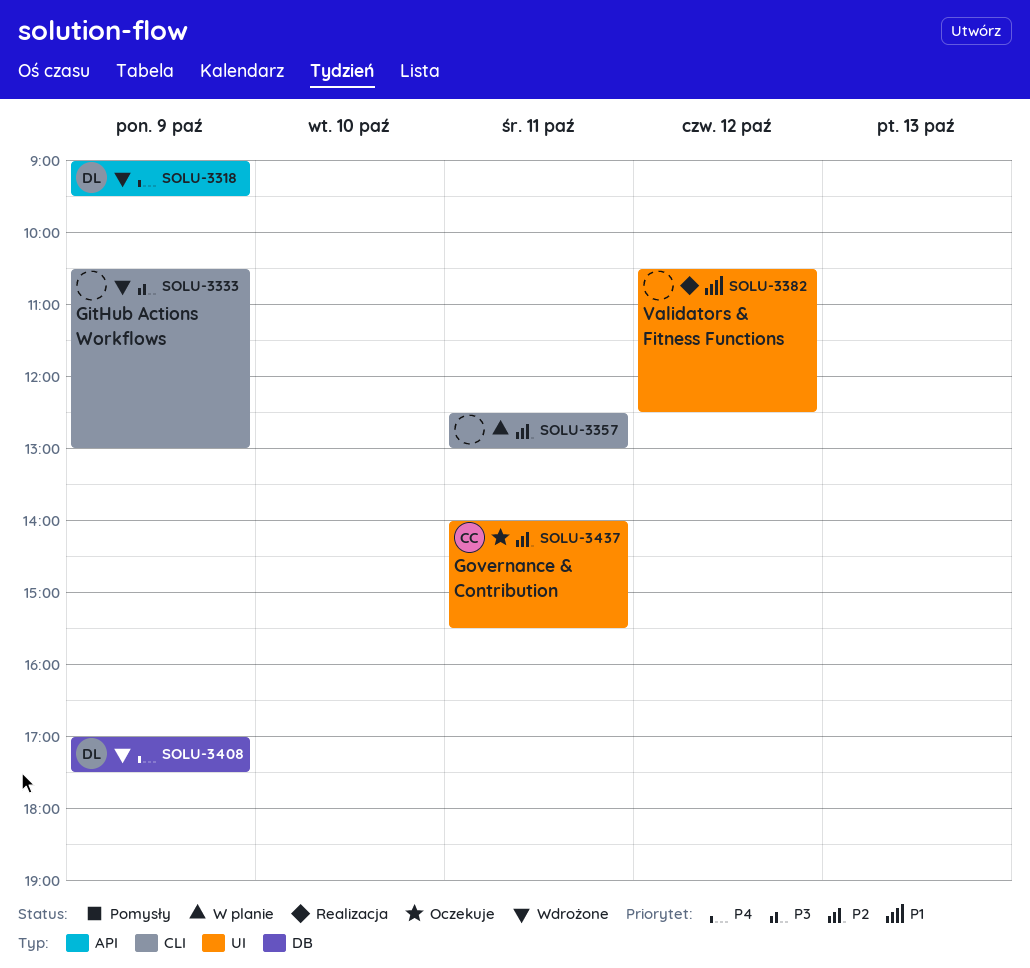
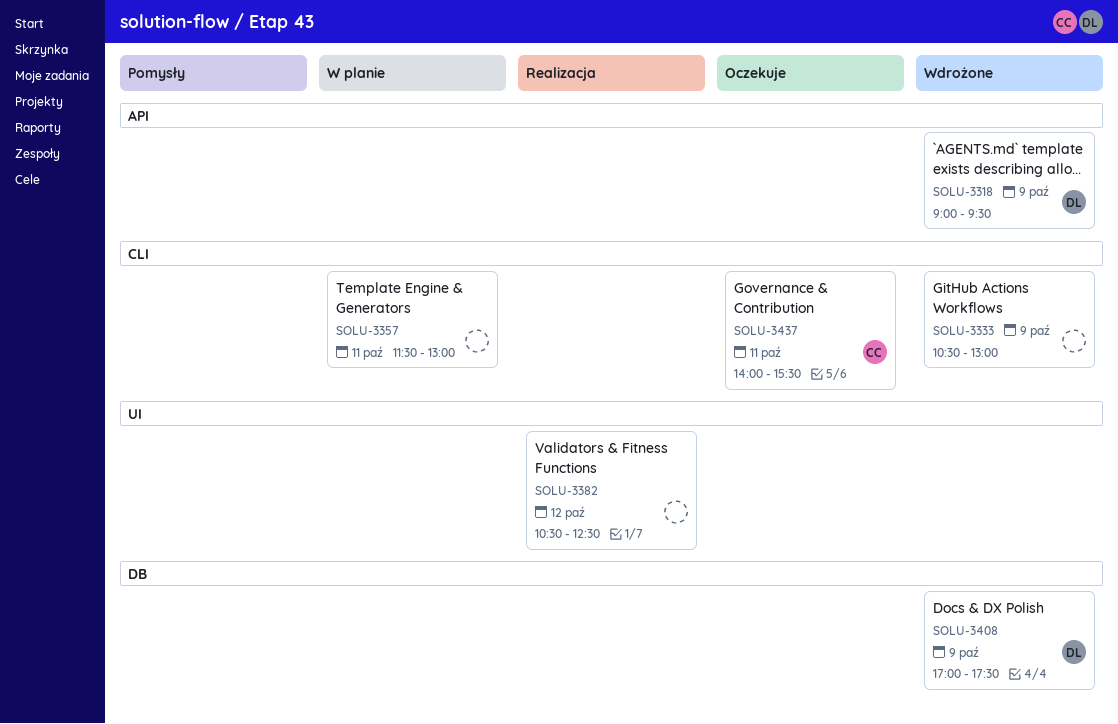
SOLU-3357, begins: 12:30 -> 11:30
SOLU-3437, label: UI -> CLI

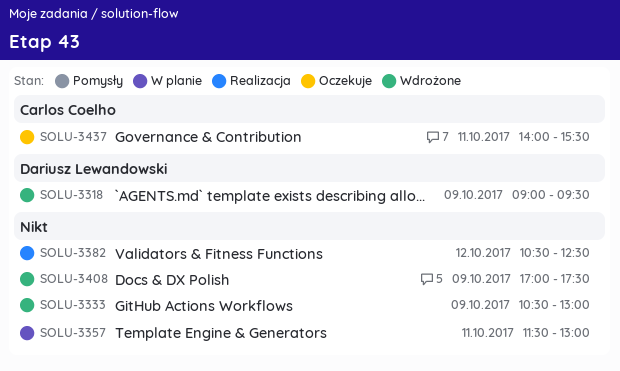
SOLU-3408, owner: Dariusz Lewandowski -> none

